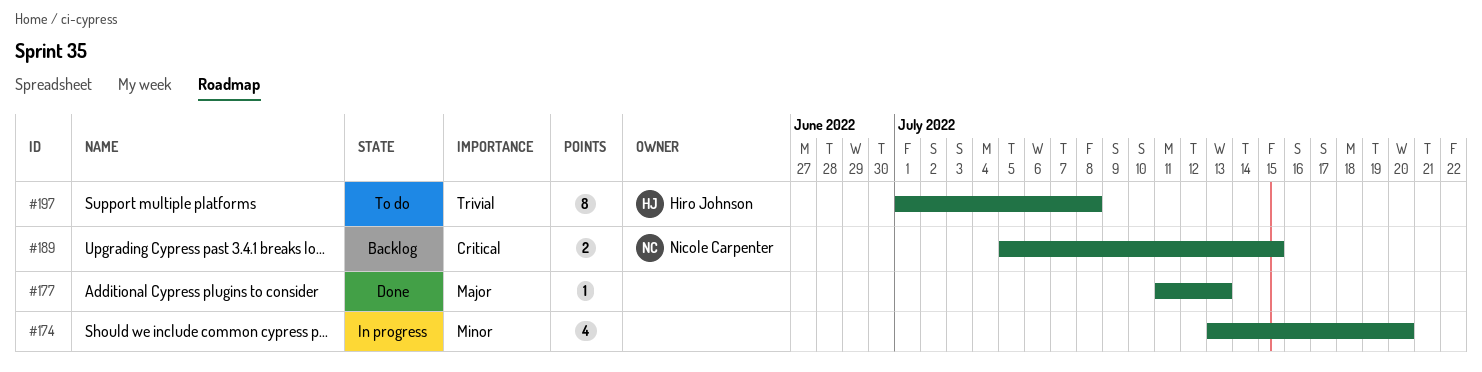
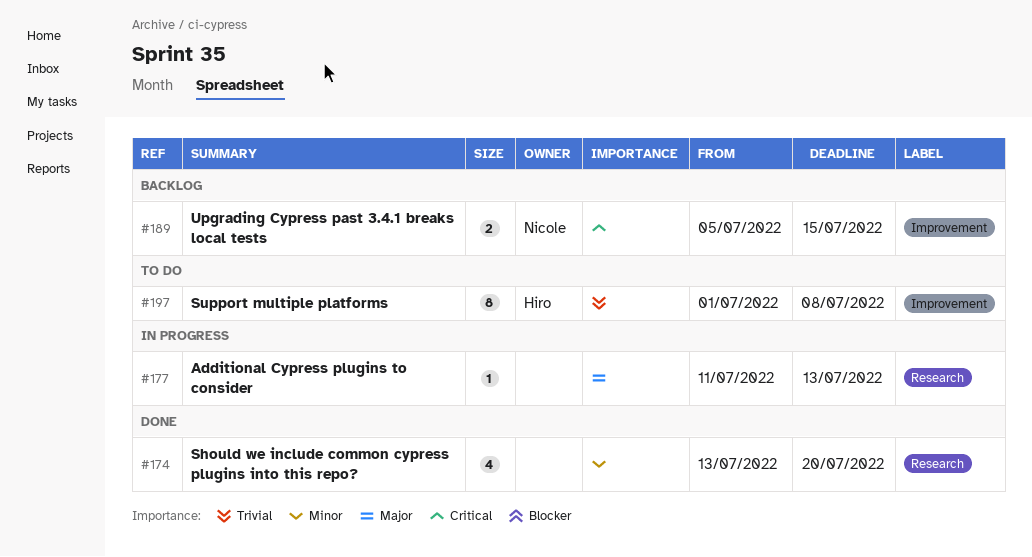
#174, status: In progress -> Done
#177, status: Done -> In progress

